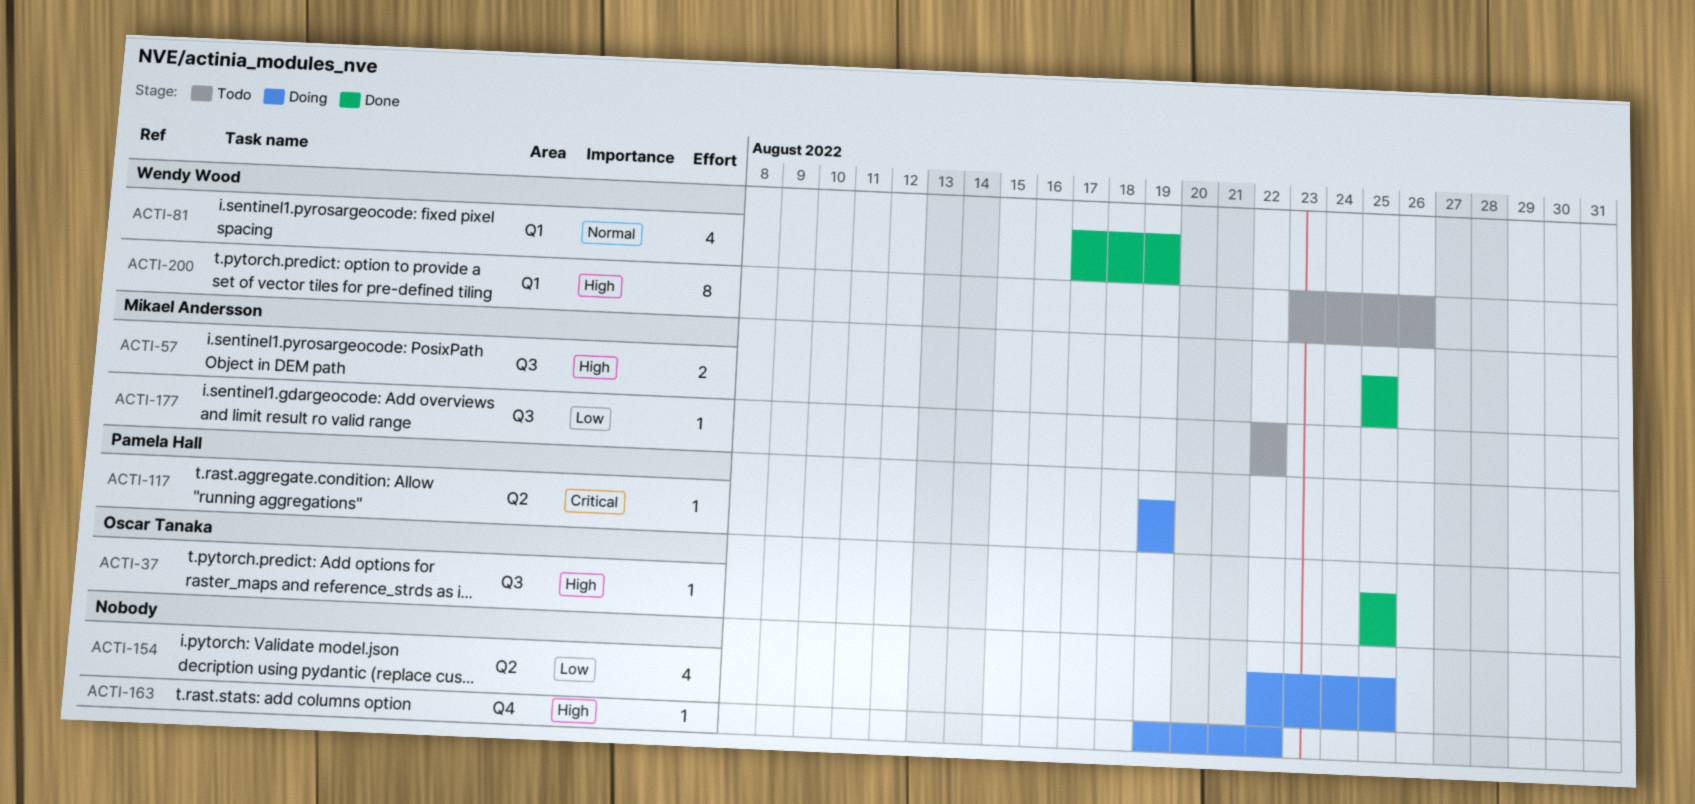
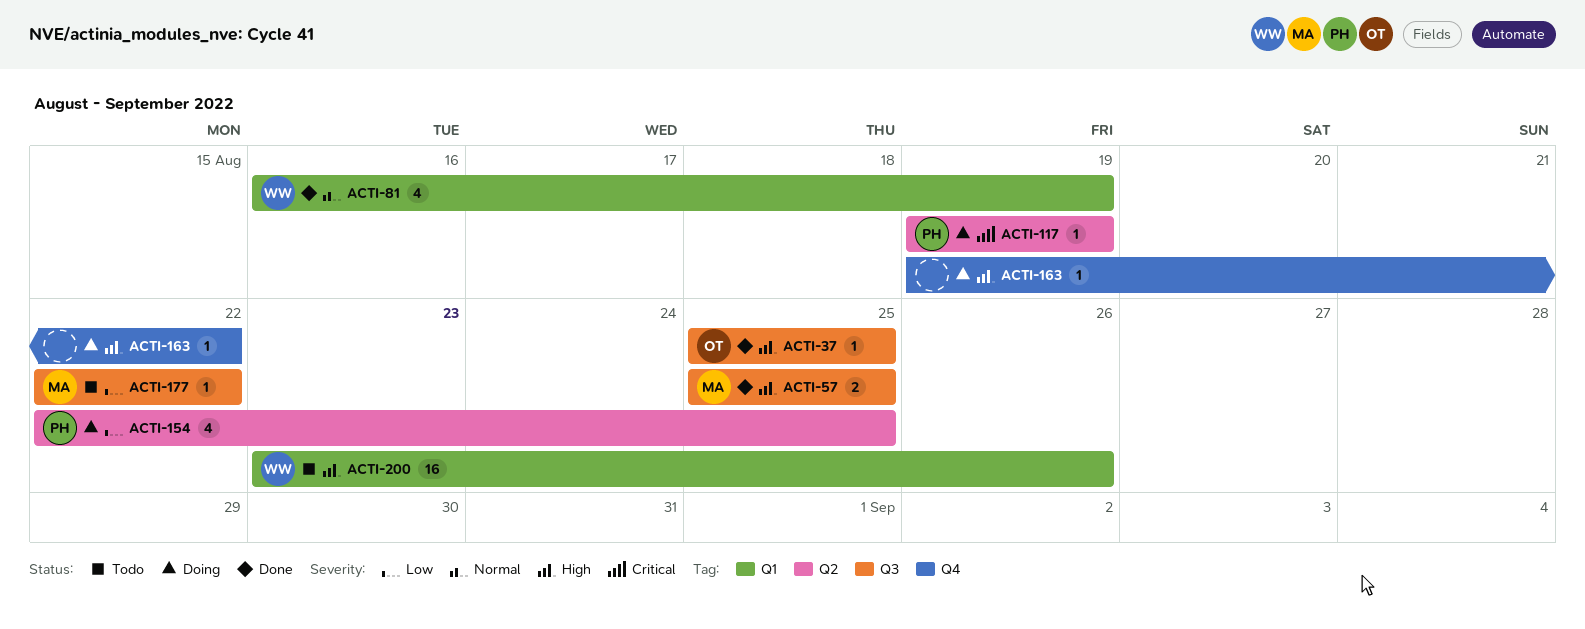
ACTI-81, start: Aug 17 -> Aug 16
ACTI-154, owner: none -> Pamela Hall
ACTI-200, estimate: 8 -> 16

